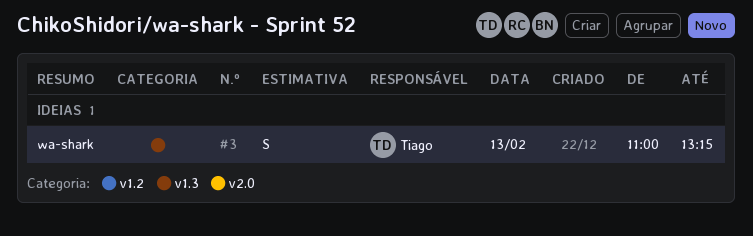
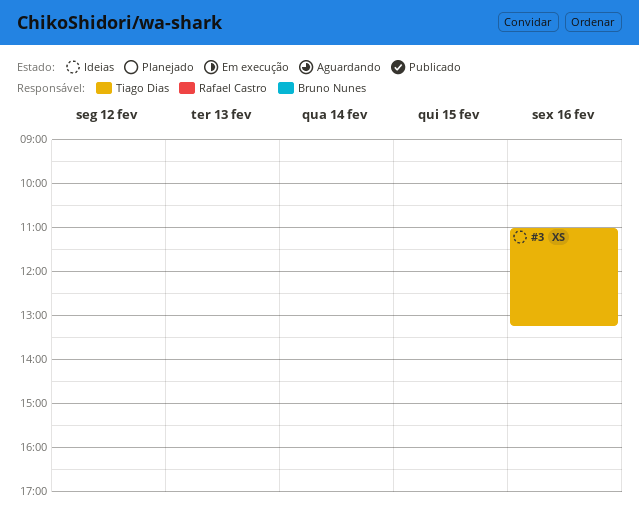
#3, estimate: S -> XS
#3, day: Feb 13 -> Feb 16

